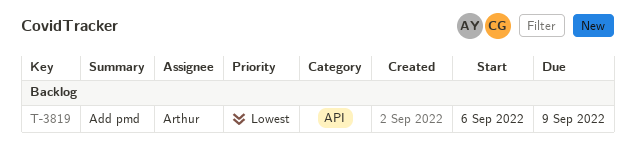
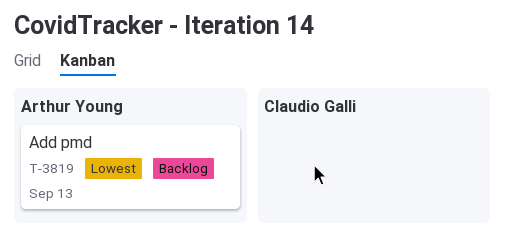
T-3819, due: Sep 9 -> Sep 13

